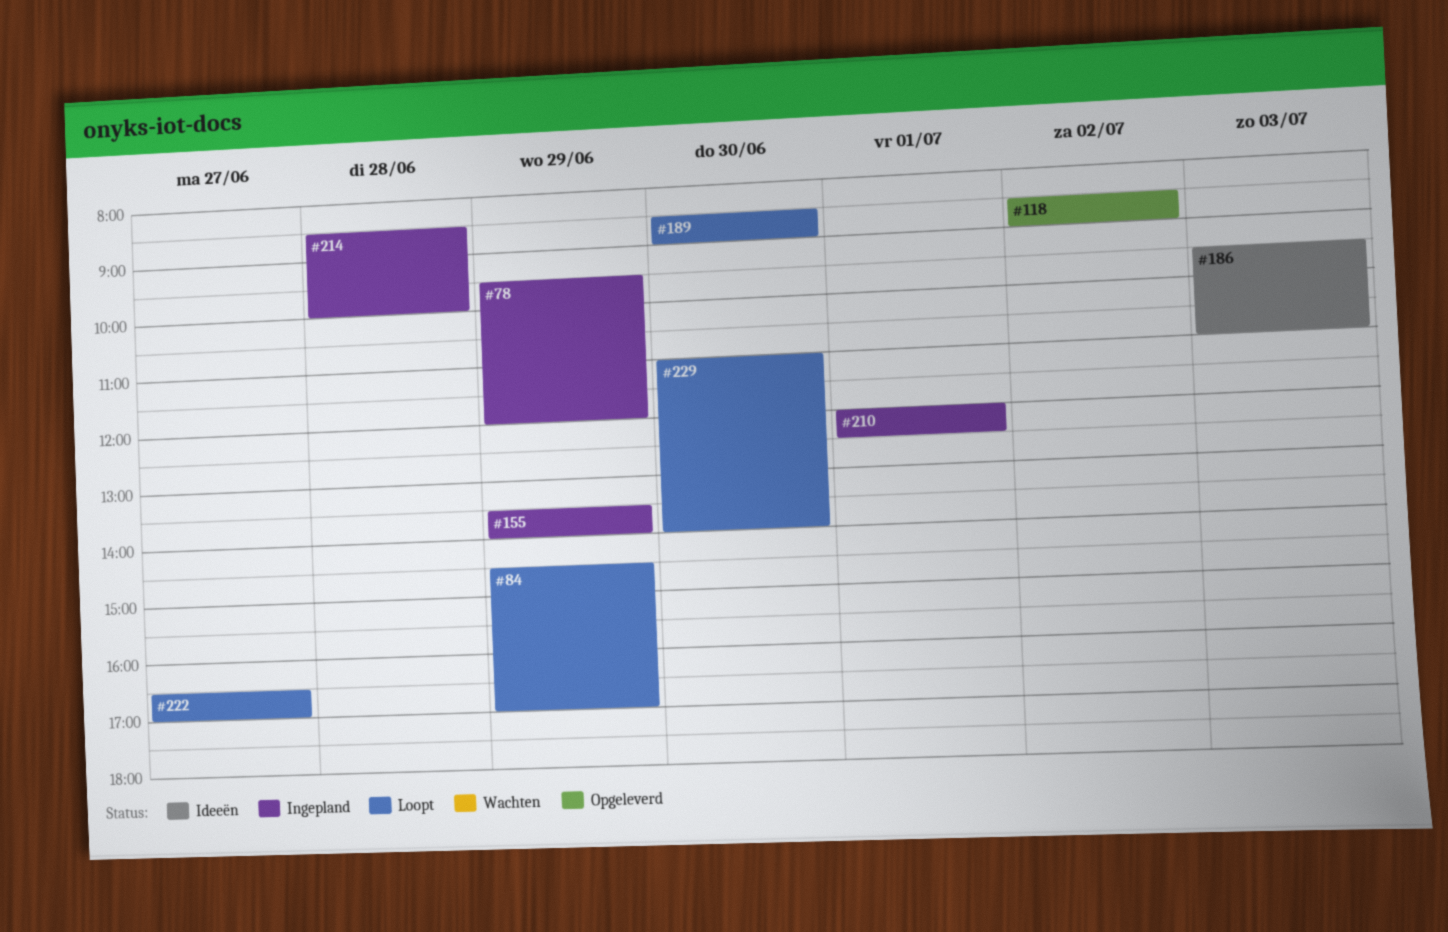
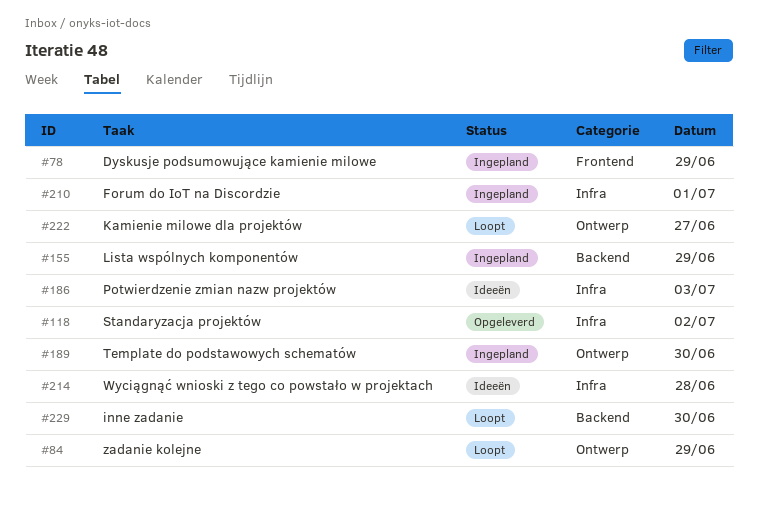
#189, status: Loopt -> Ingepland
#214, status: Ingepland -> Ideeën

